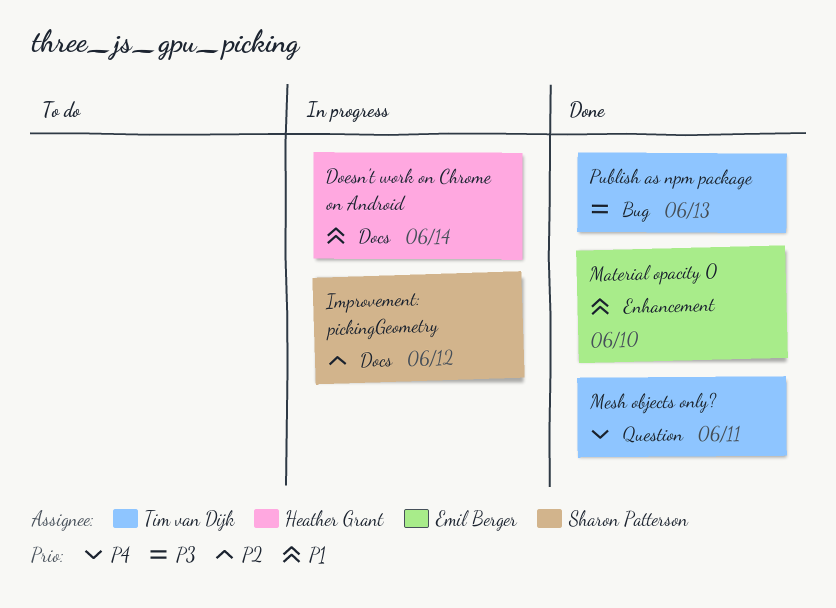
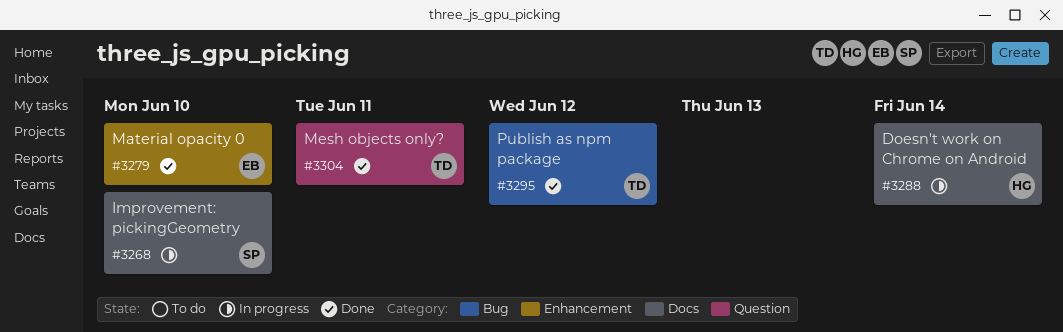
Improvement: pickingGeometry, due: Jun 12 -> Jun 10
Publish as npm package, due: Jun 13 -> Jun 12

